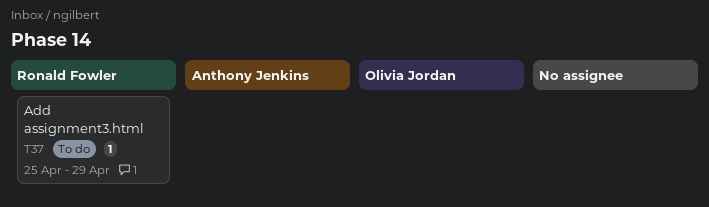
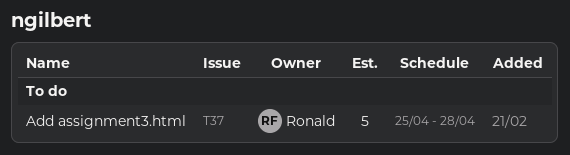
T37, estimate: 1 -> 5
T37, due: Apr 29 -> Apr 28

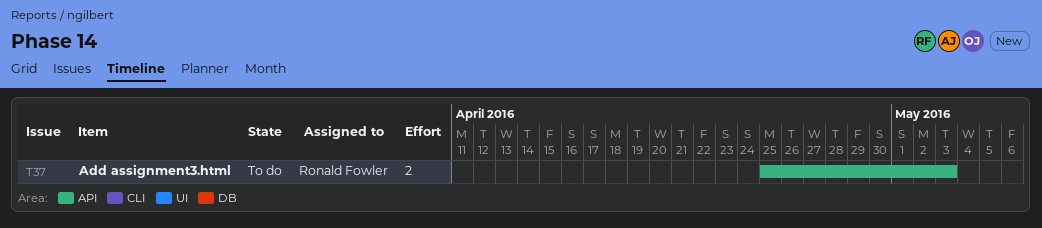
T37, estimate: 5 -> 2
T37, due: Apr 28 -> May 3

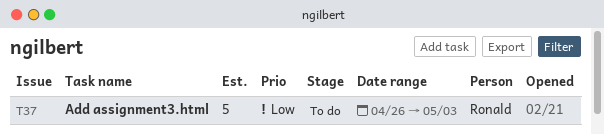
T37, estimate: 2 -> 5
T37, start: Apr 25 -> Apr 26

